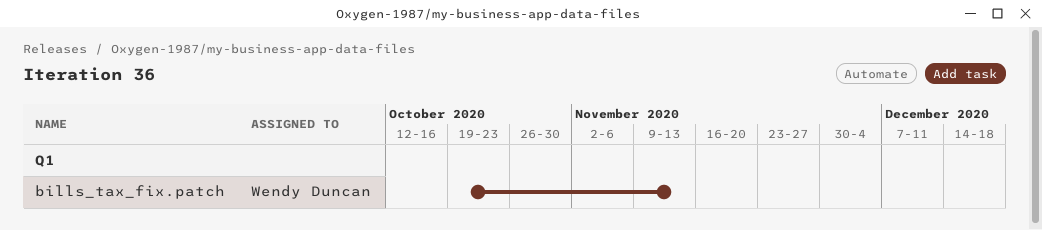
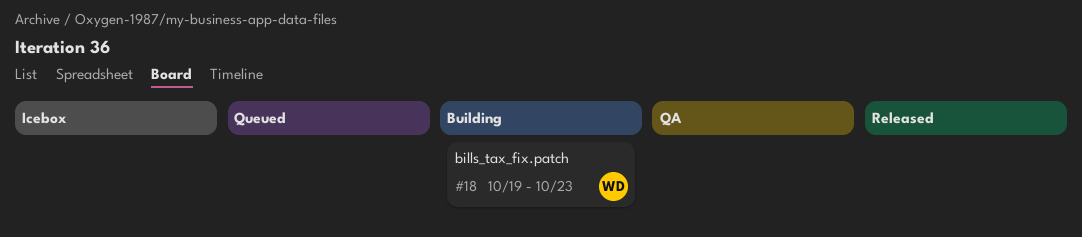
bills_tax_fix.patch, due: Nov 13 -> Oct 23

